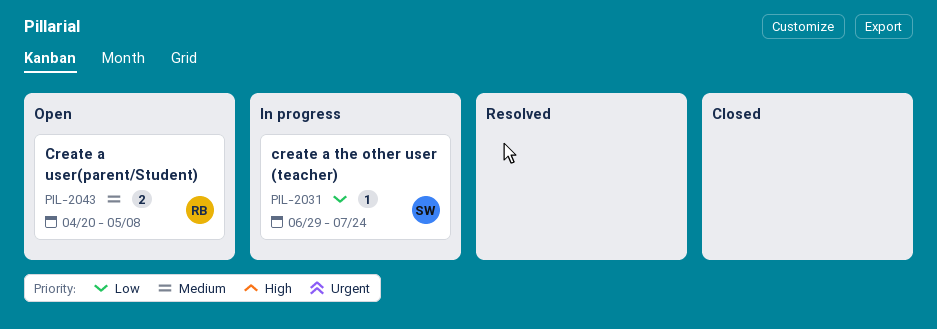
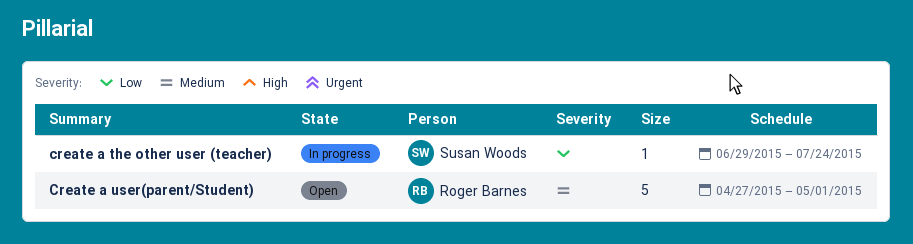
Create a user(parent/Student), estimate: 2 -> 5
Create a user(parent/Student), start: Apr 20 -> Apr 27
Create a user(parent/Student), due: May 8 -> May 1

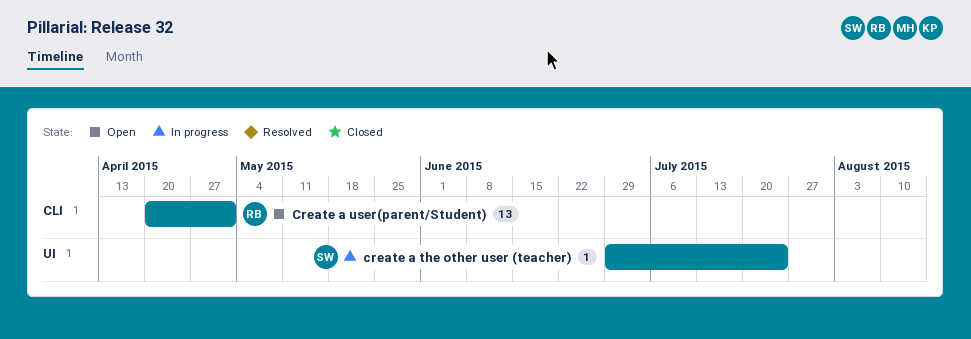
Create a user(parent/Student), estimate: 5 -> 13
Create a user(parent/Student), start: Apr 27 -> Apr 20

